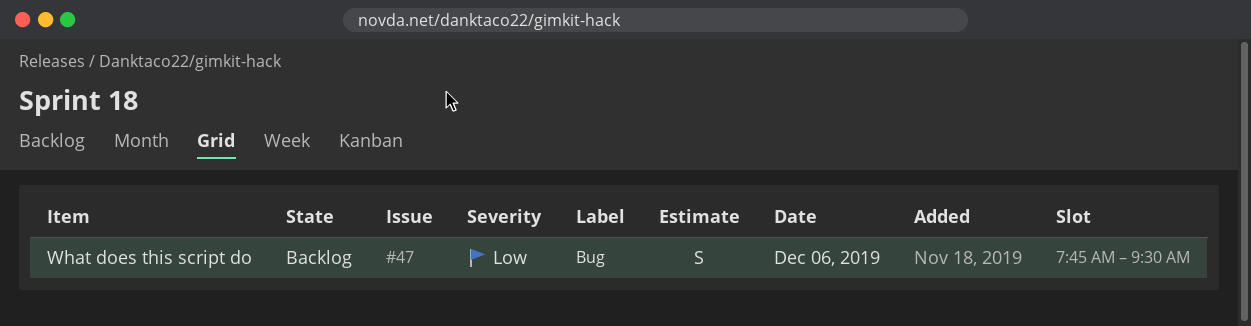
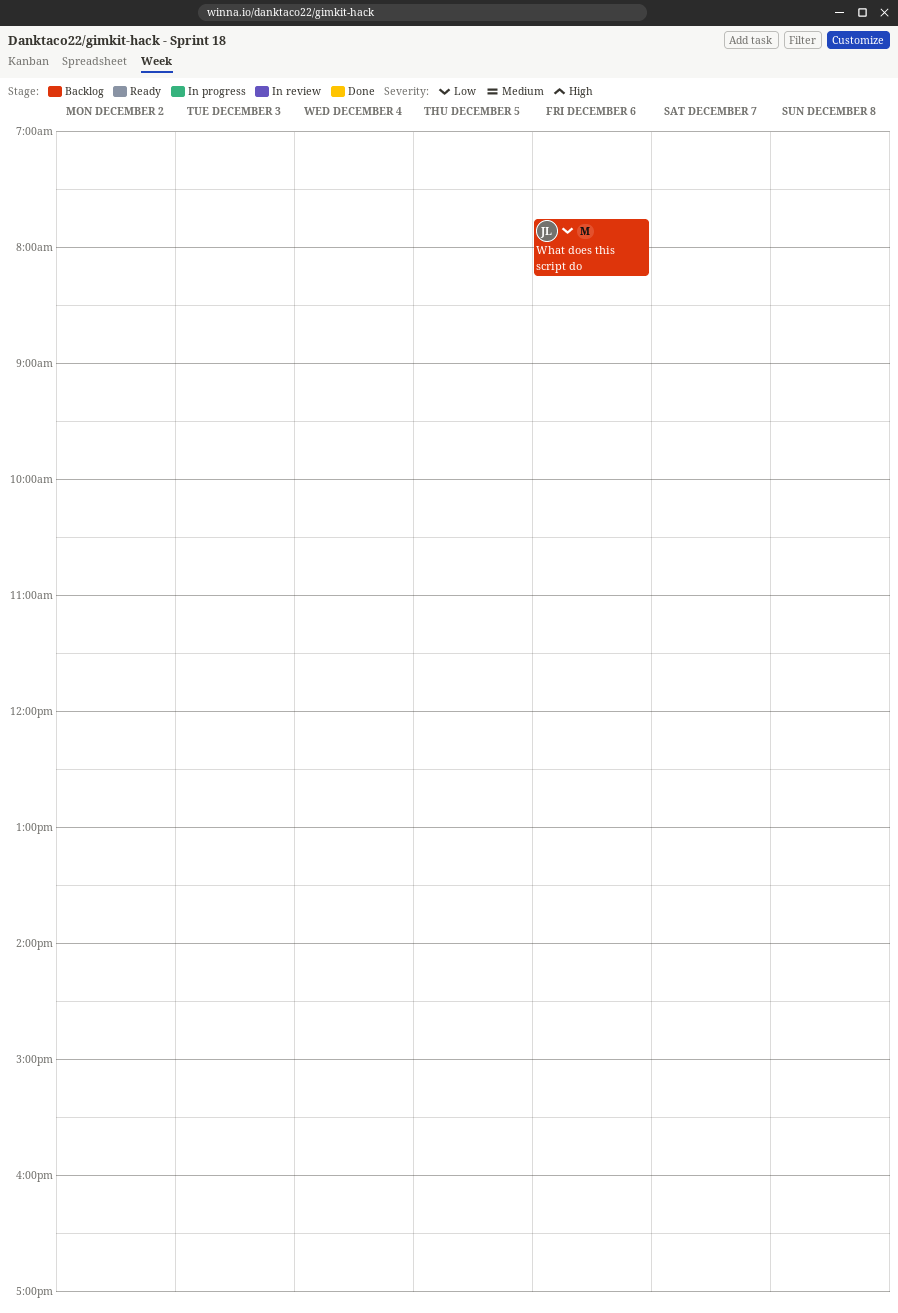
What does this script do, estimate: S -> M
What does this script do, ends: 09:30 -> 08:15

